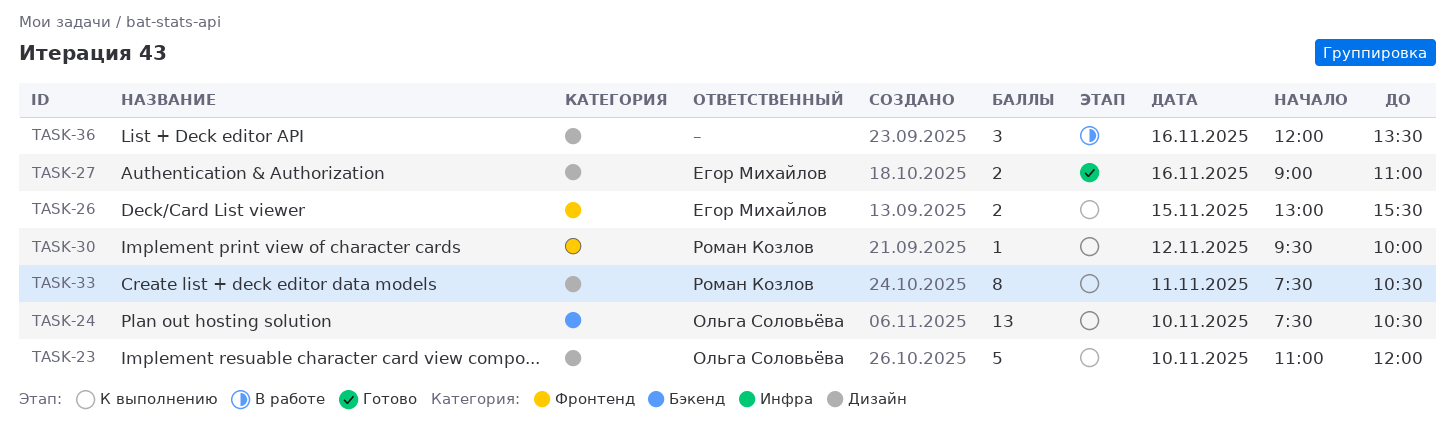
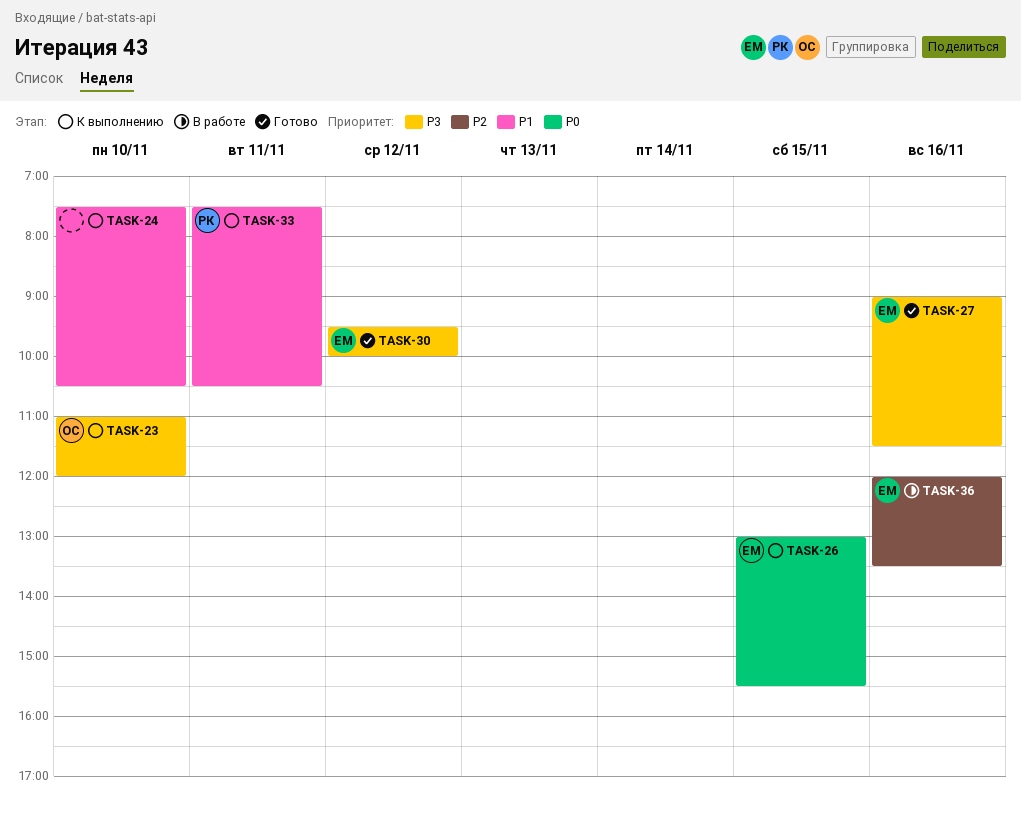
TASK-24, owner: Ольга Соловьёва -> none
TASK-27, ends: 11:00 -> 11:30
TASK-30, status: К выполнению -> Готово
TASK-30, owner: Роман Козлов -> Егор Михайлов
TASK-36, owner: none -> Егор Михайлов

